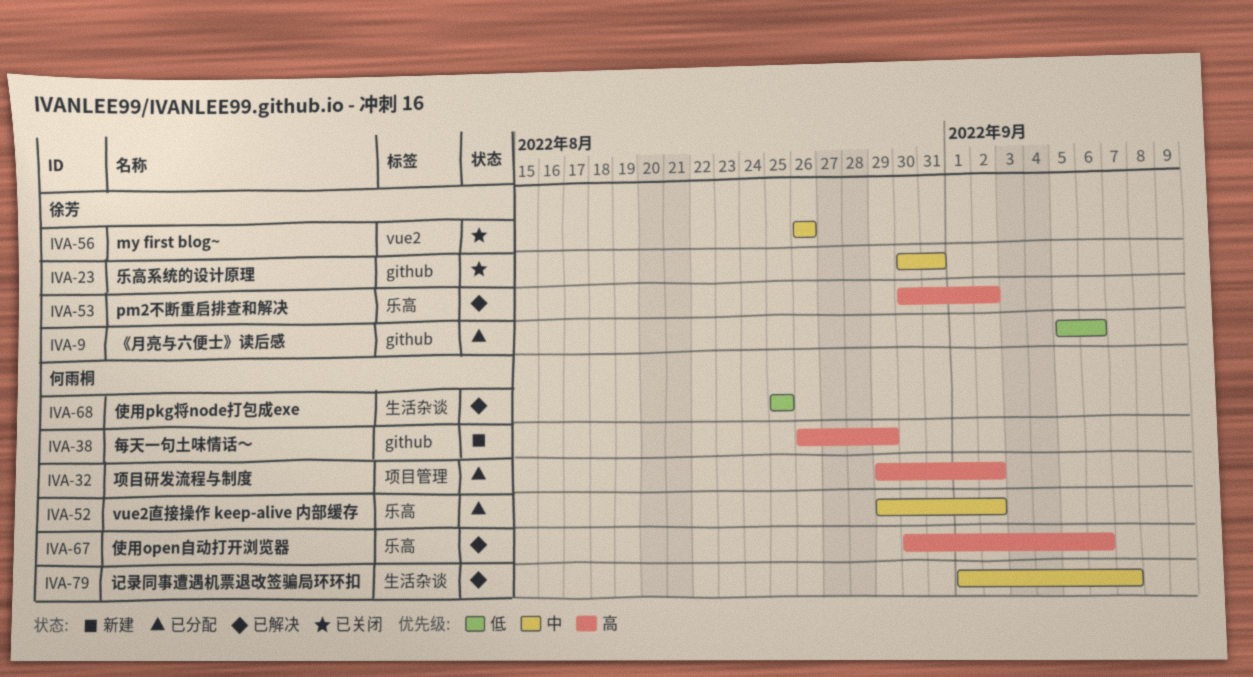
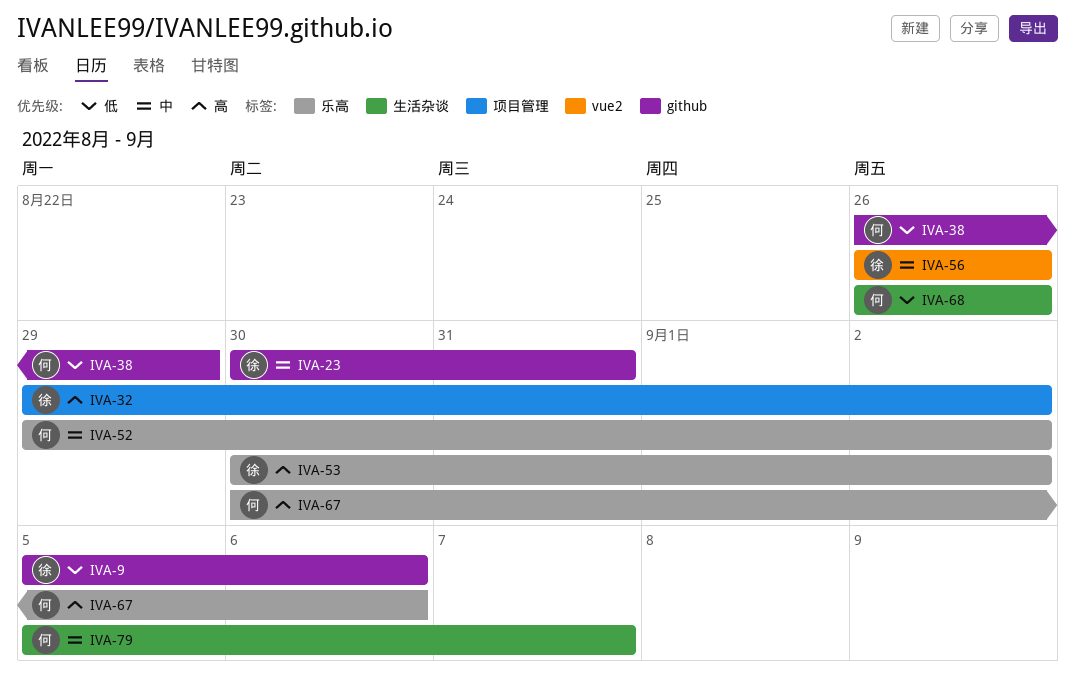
IVA-32, owner: 何雨桐 -> 徐芳
IVA-38, priority: 高 -> 低
IVA-68, start: Aug 25 -> Aug 26
IVA-68, due: Aug 25 -> Aug 26
IVA-79, start: Sep 1 -> Sep 5

